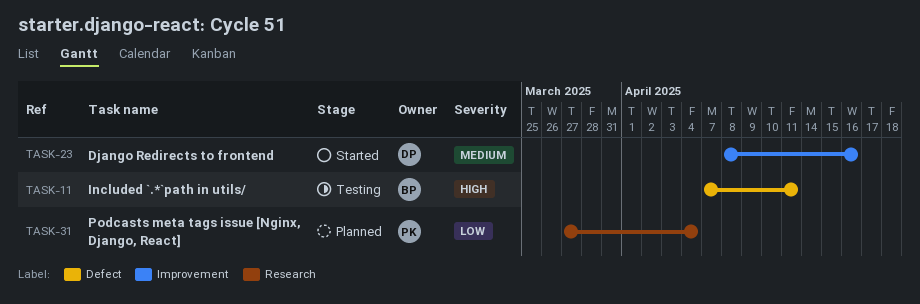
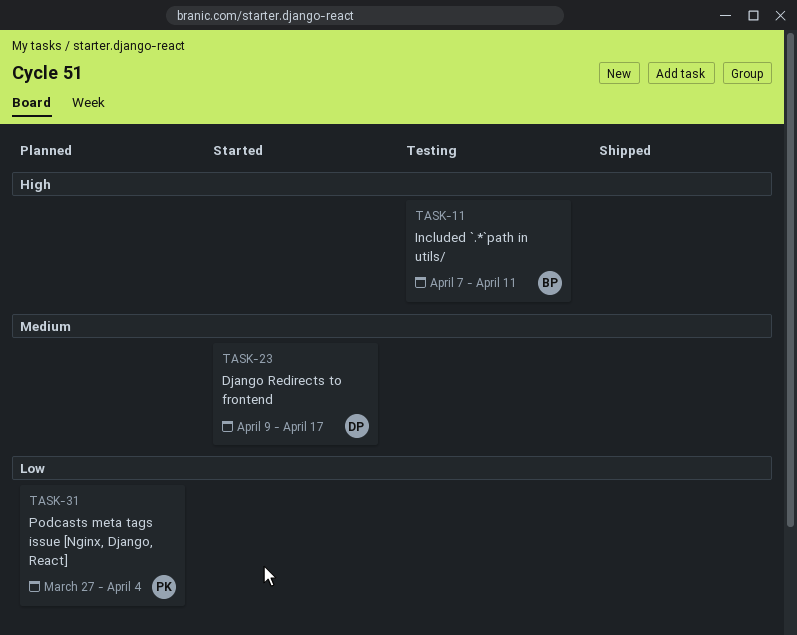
TASK-23, start: Apr 8 -> Apr 9
TASK-23, due: Apr 16 -> Apr 17

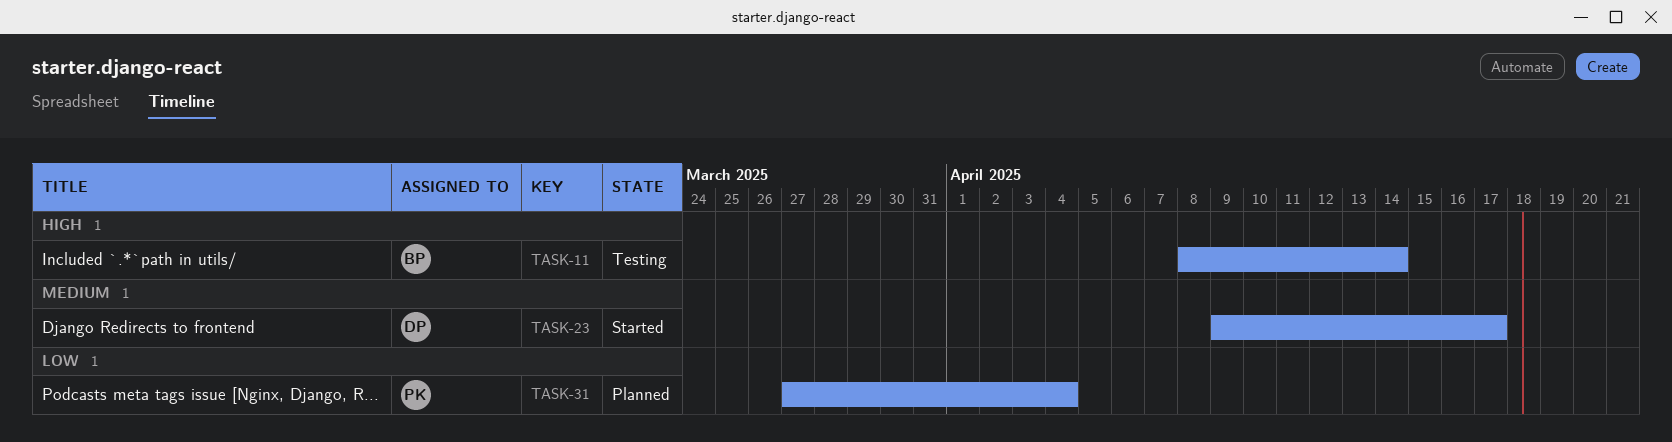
TASK-11, start: Apr 7 -> Apr 8
TASK-11, due: Apr 11 -> Apr 14

